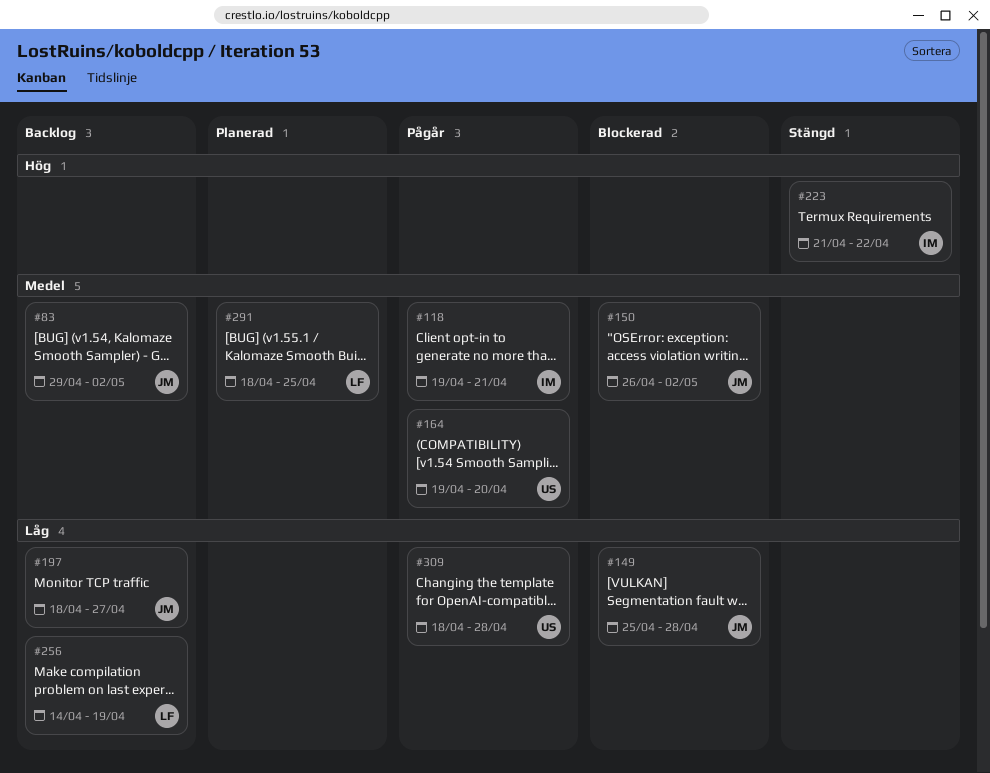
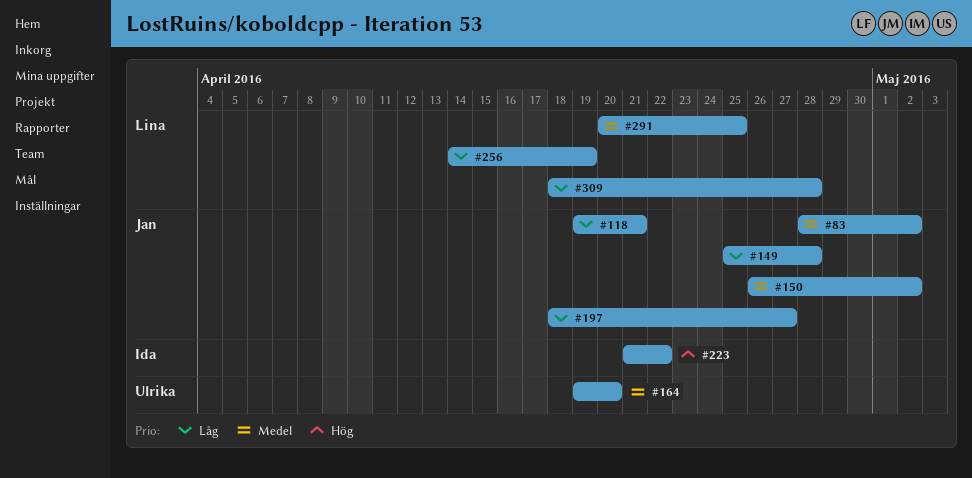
#83, start: Apr 29 -> Apr 28
#118, owner: Ida -> Jan
#118, priority: Medel -> Låg
#291, start: Apr 18 -> Apr 20
#309, owner: Ulrika -> Lina

